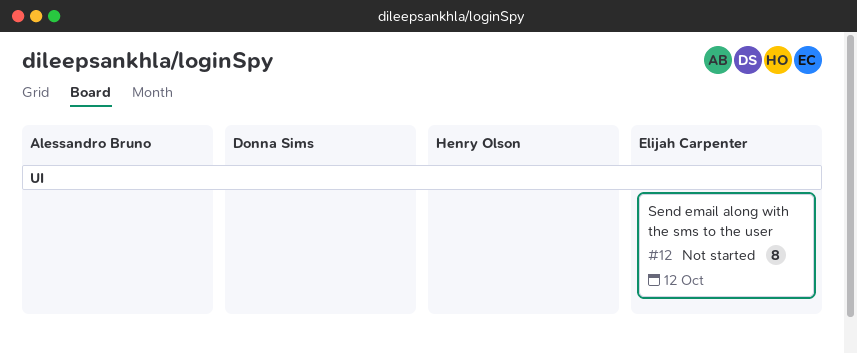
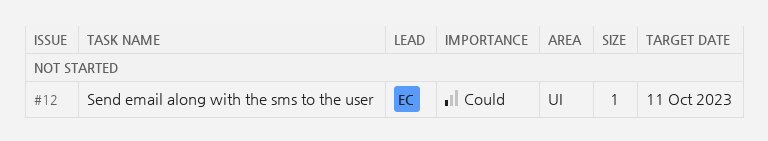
#12, estimate: 8 -> 1
#12, due: Oct 12 -> Oct 11

